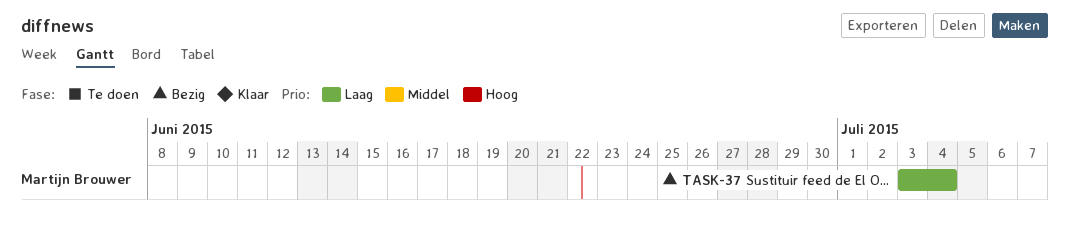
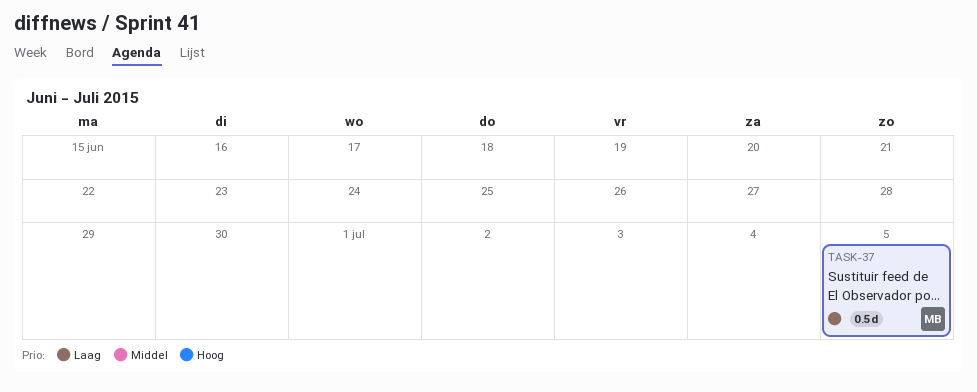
TASK-37, due: Jul 4 -> Jul 5

